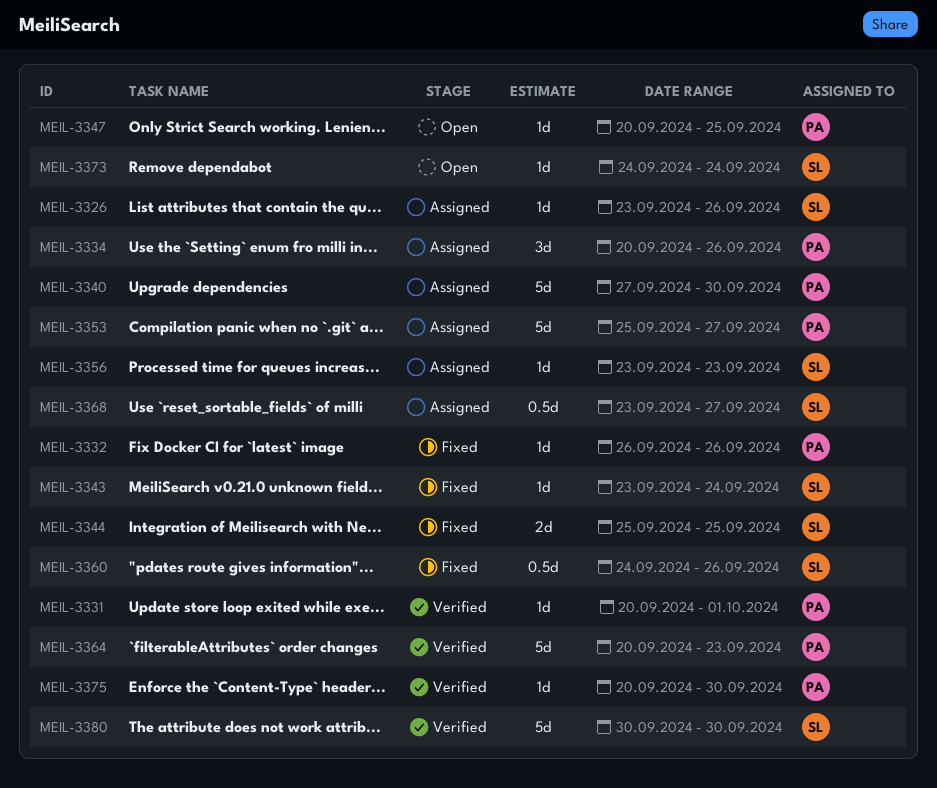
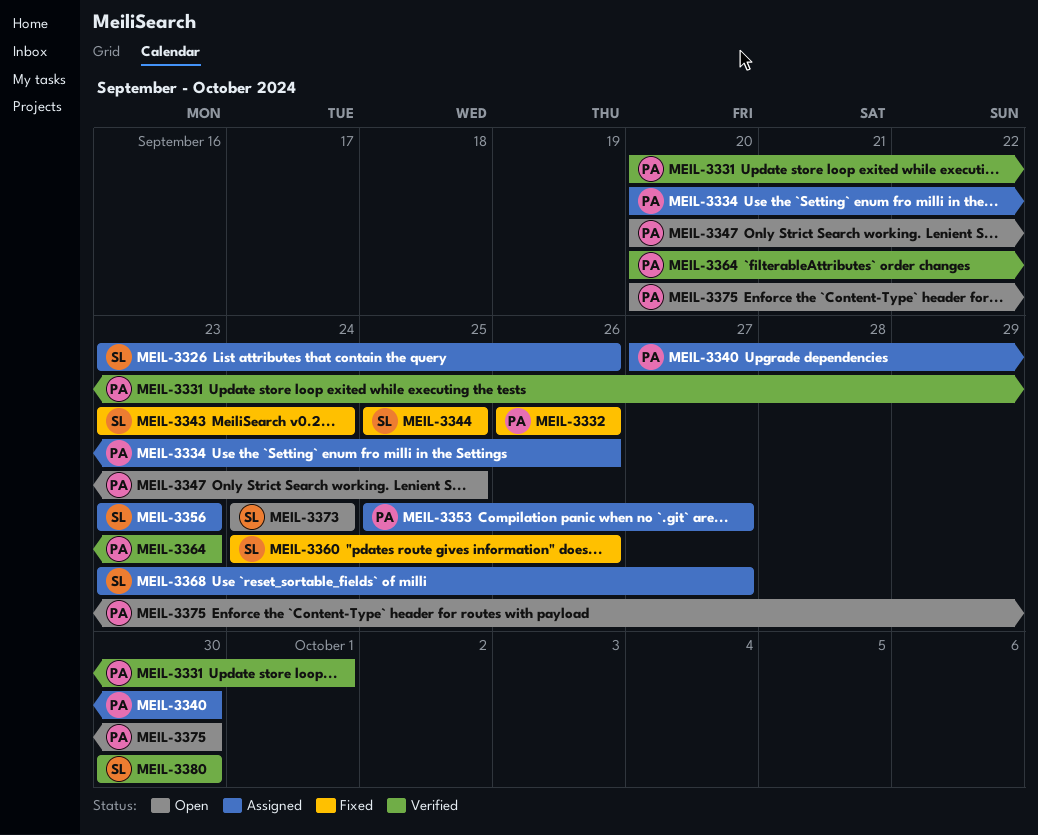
MEIL-3375, status: Verified -> Open

